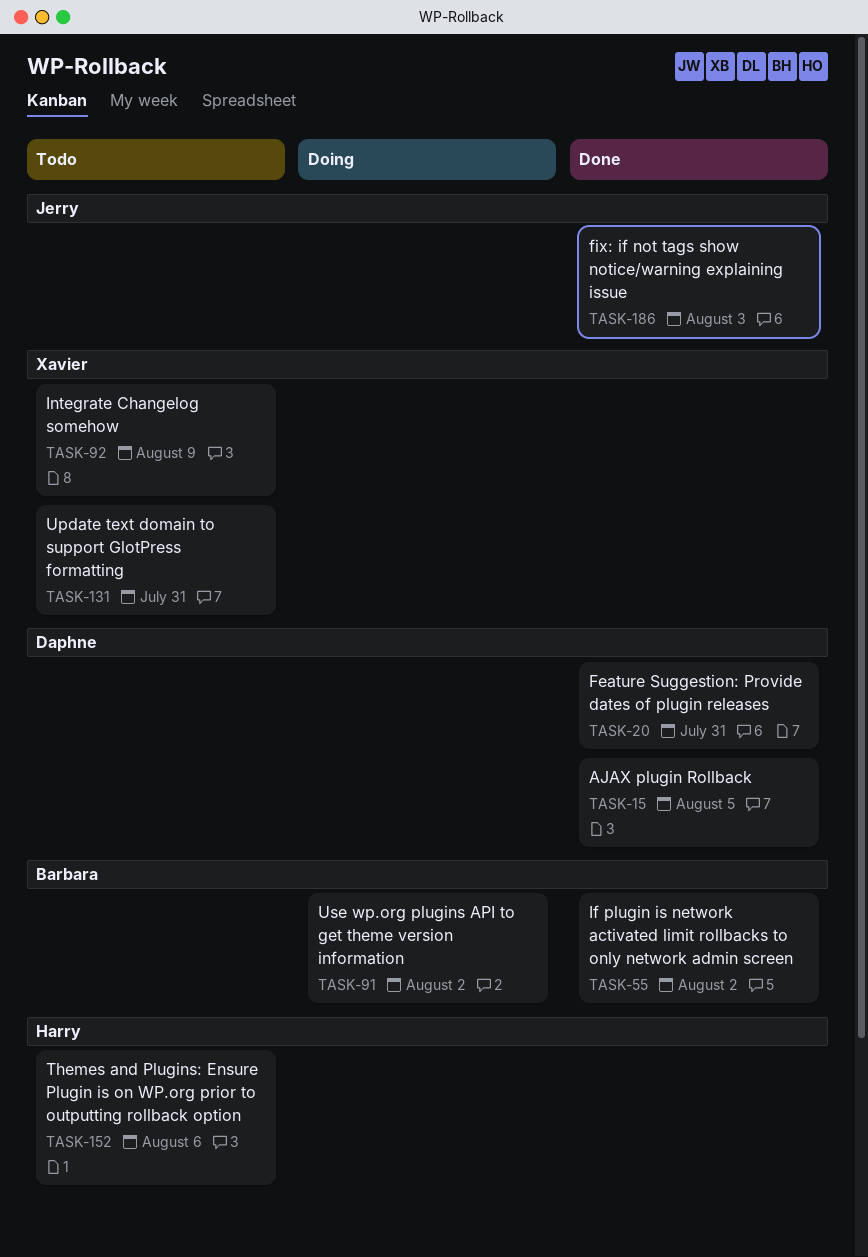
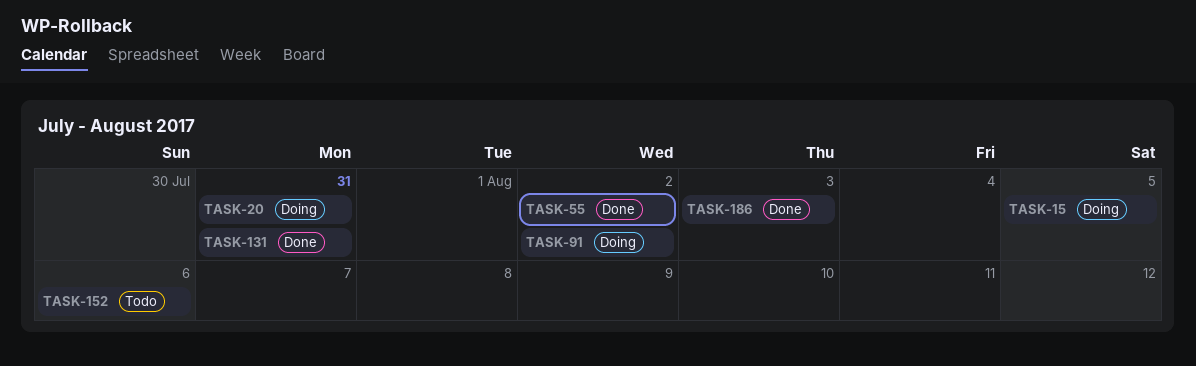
TASK-15, status: Done -> Doing
TASK-20, status: Done -> Doing
TASK-92: present -> none
TASK-131, status: Todo -> Done

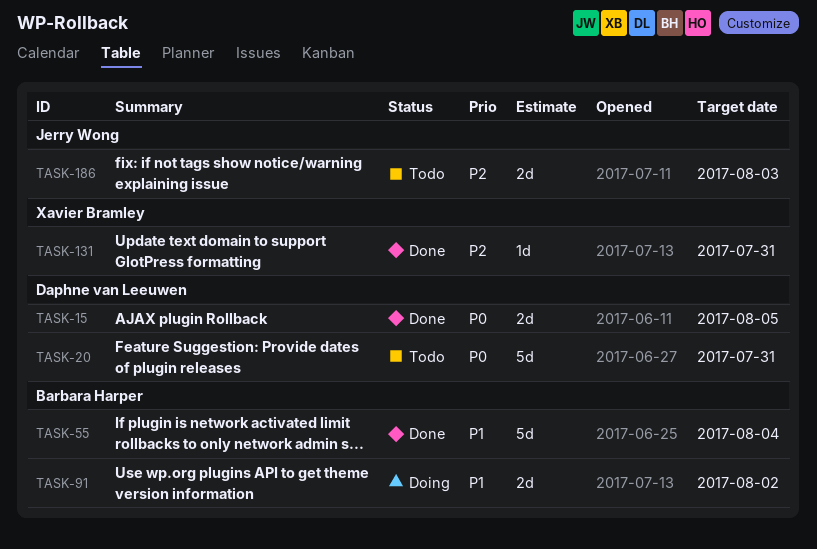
TASK-15, status: Doing -> Done
TASK-20, status: Doing -> Todo
TASK-55, due: Aug 2 -> Aug 4
TASK-152: present -> none
TASK-186, status: Done -> Todo

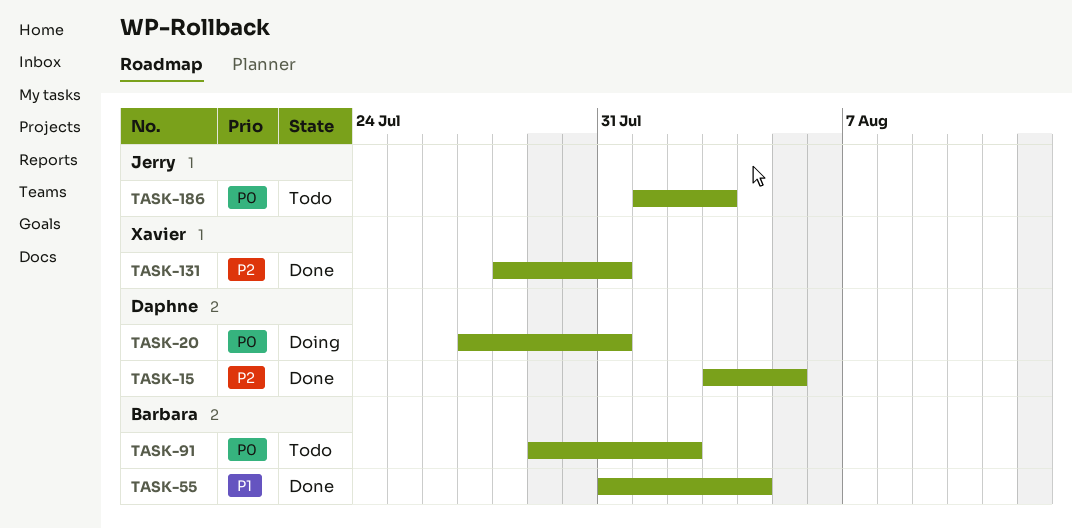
TASK-15, priority: P0 -> P2
TASK-20, status: Todo -> Doing
TASK-91, status: Doing -> Todo
TASK-91, priority: P1 -> P0
TASK-186, priority: P2 -> P0

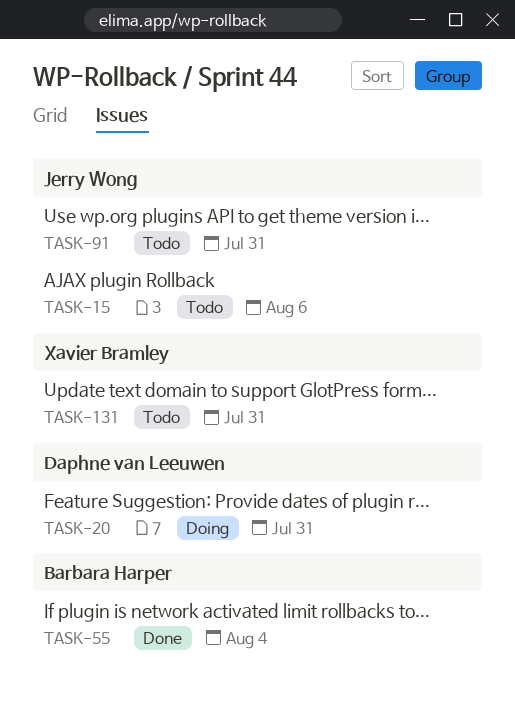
TASK-15, status: Done -> Todo
TASK-15, owner: Daphne van Leeuwen -> Jerry Wong
TASK-15, due: Aug 5 -> Aug 6
TASK-91, owner: Barbara Harper -> Jerry Wong
TASK-91, due: Aug 2 -> Jul 31
TASK-131, status: Done -> Todo
TASK-186: present -> none

